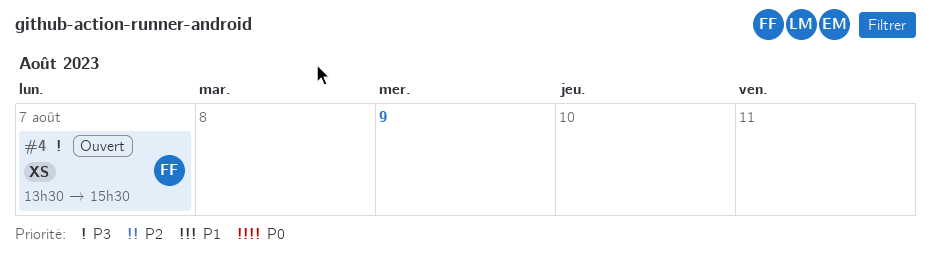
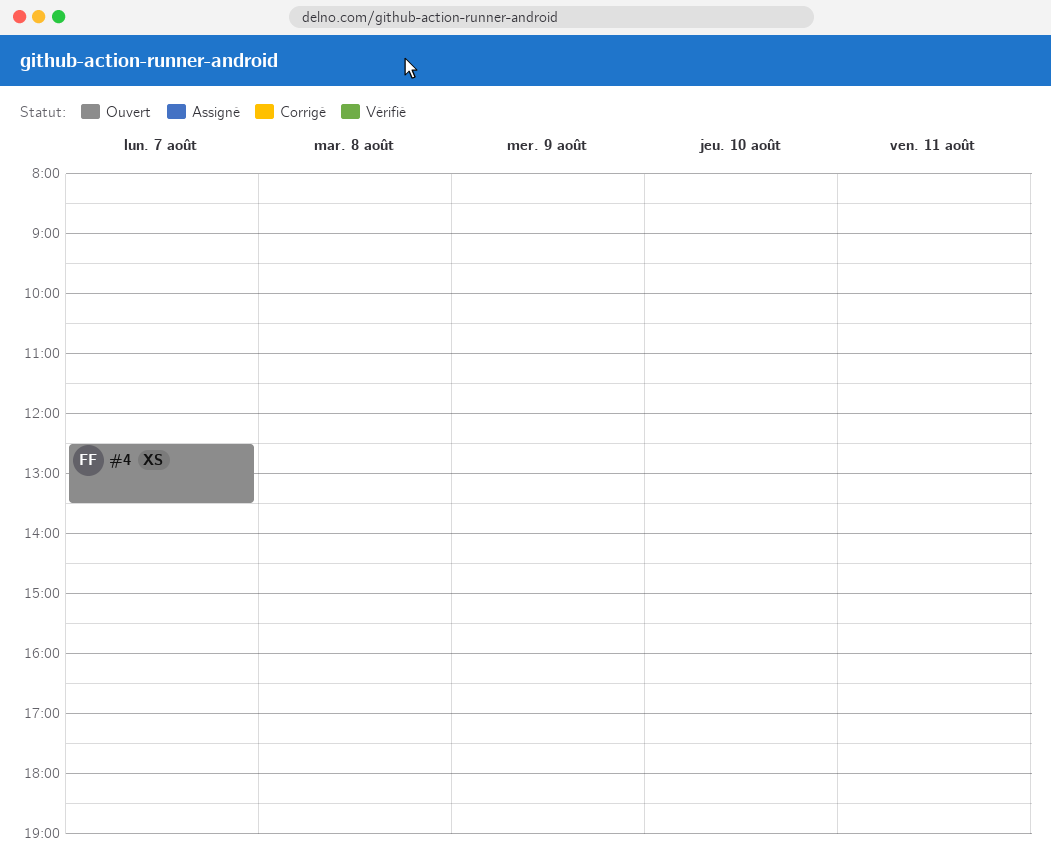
#4, begins: 13:30 -> 12:30
#4, ends: 15:30 -> 13:30

